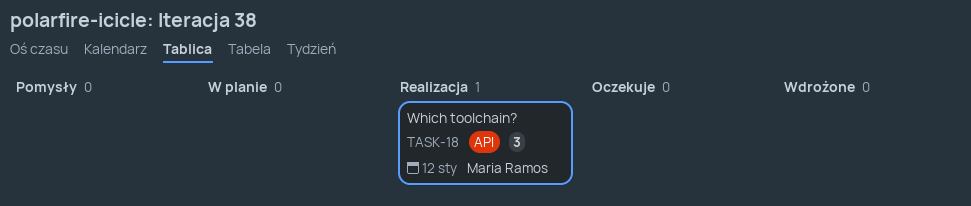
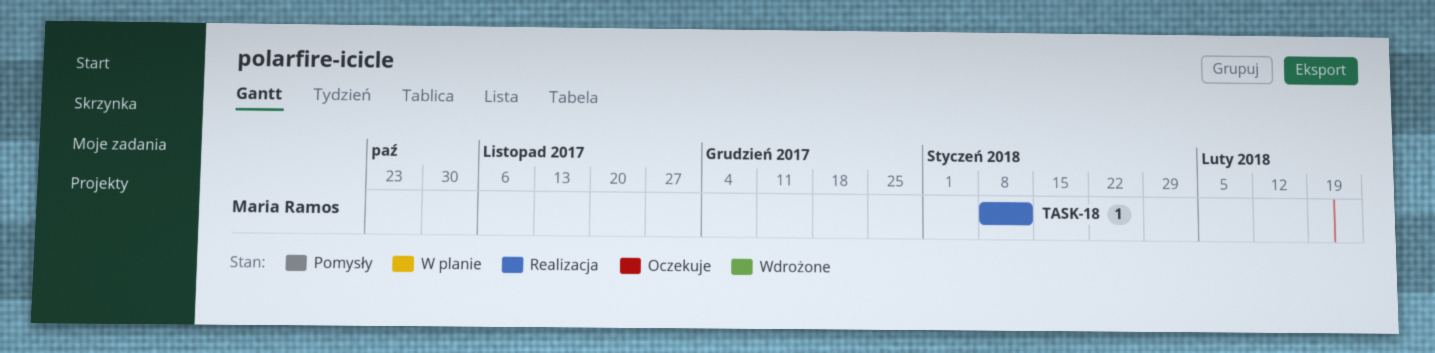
TASK-18, estimate: 3 -> 1

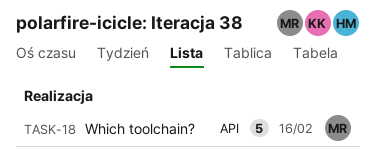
TASK-18, estimate: 1 -> 5
TASK-18, due: Jan 12 -> Feb 16

